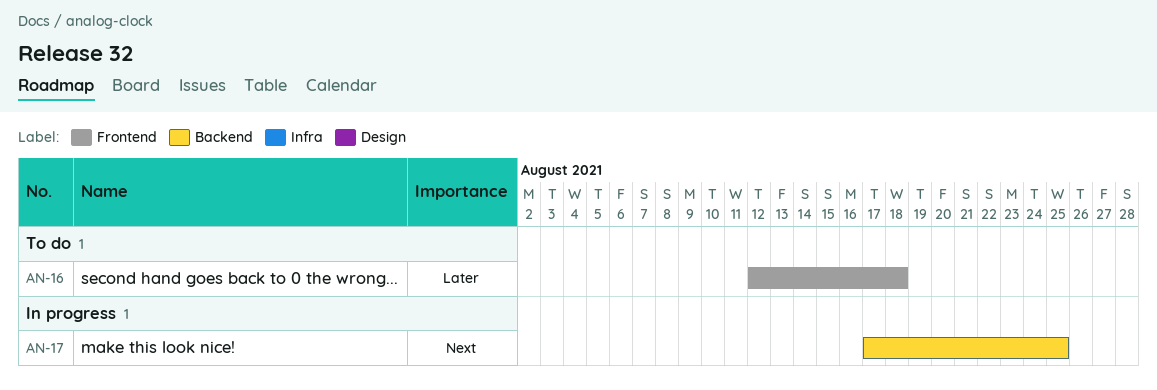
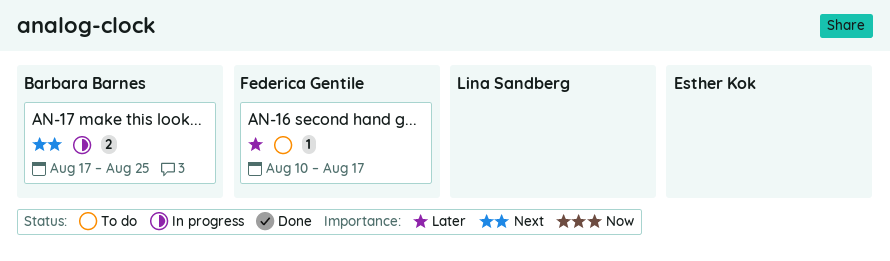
AN-16, start: Aug 12 -> Aug 10
AN-16, due: Aug 18 -> Aug 17

